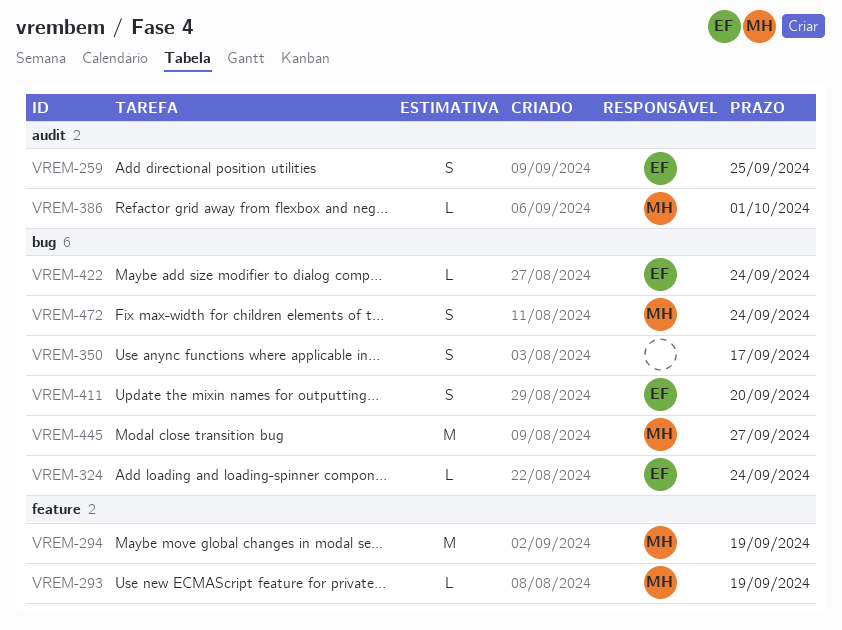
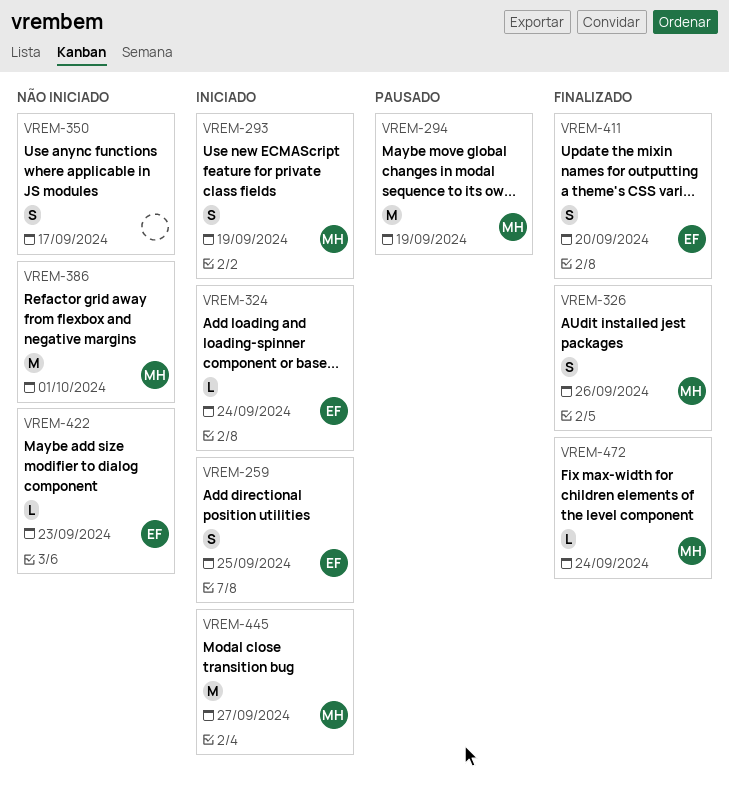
VREM-293, estimate: L -> S
VREM-326: none -> present
VREM-386, estimate: L -> M
VREM-422, due: Sep 24 -> Sep 23
VREM-472, estimate: S -> L

